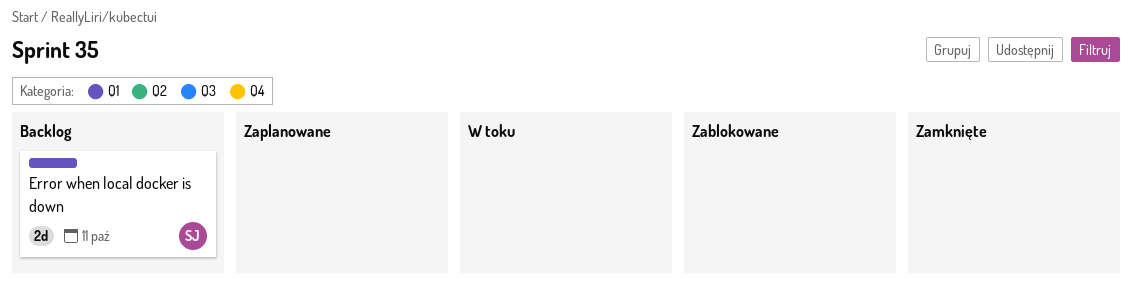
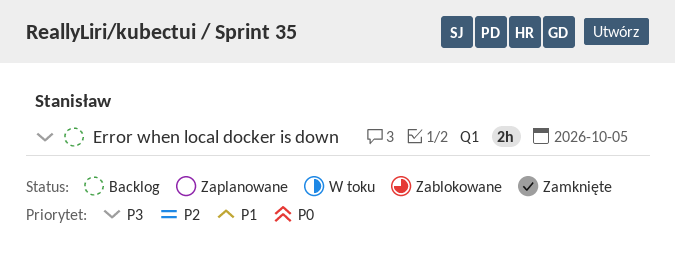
Error when local docker is down, estimate: 2d -> 2h
Error when local docker is down, due: Oct 11 -> Oct 5

